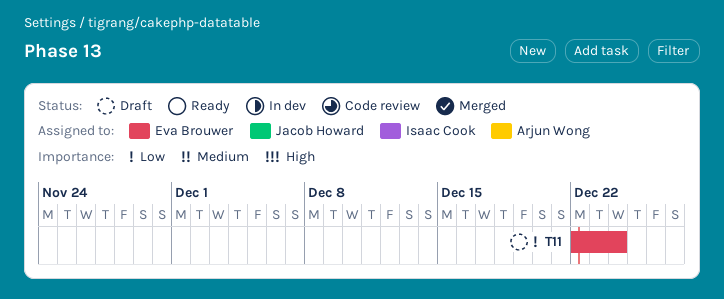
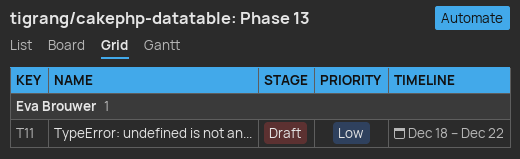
T11, start: Dec 22 -> Dec 18
T11, due: Dec 24 -> Dec 22

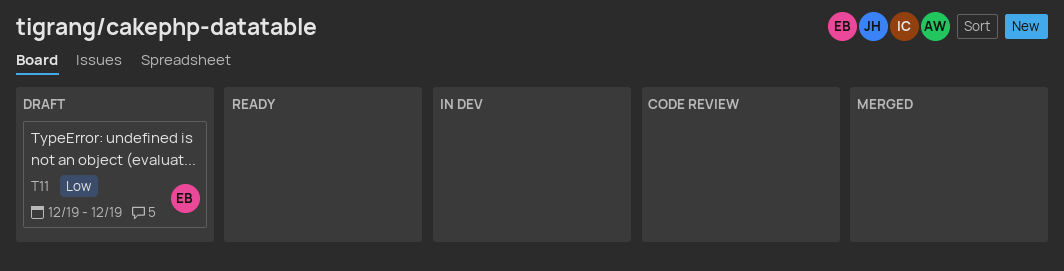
T11, start: Dec 18 -> Dec 19
T11, due: Dec 22 -> Dec 19

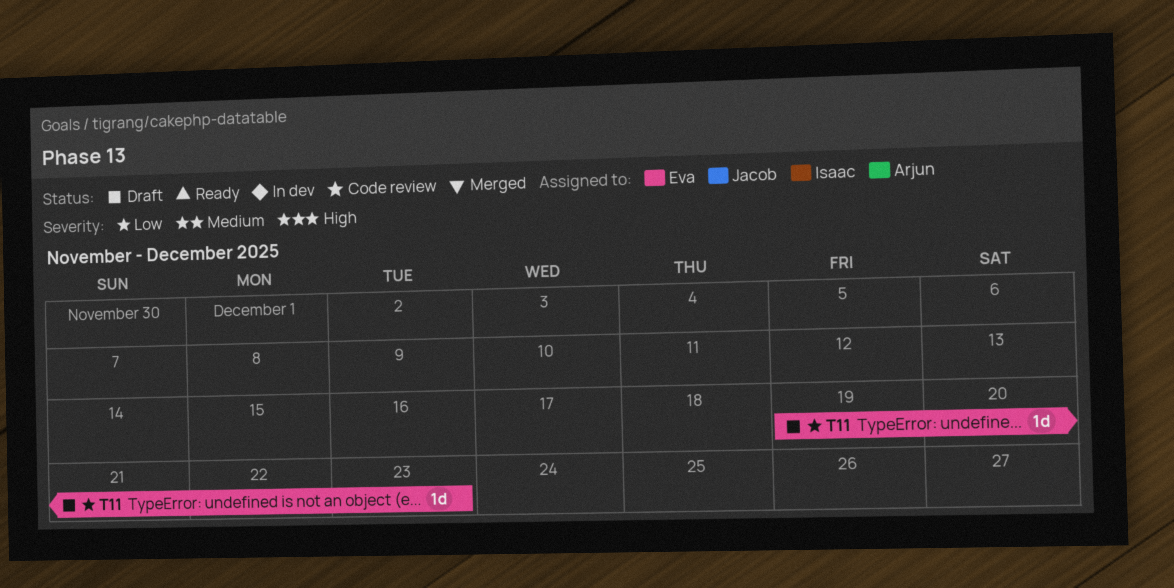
T11, due: Dec 19 -> Dec 23

